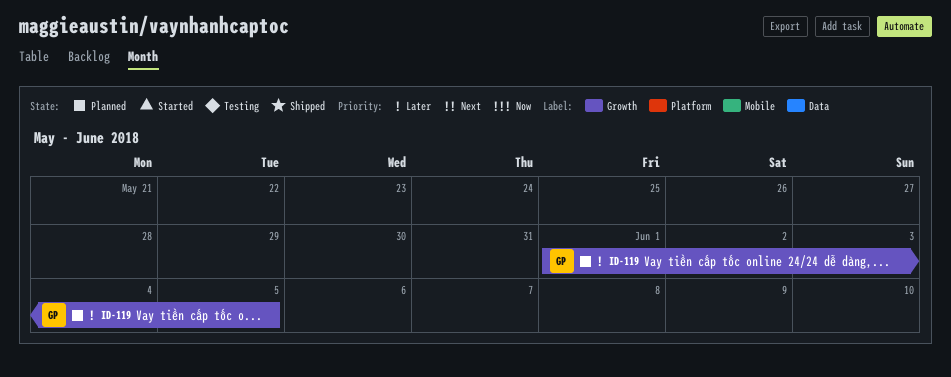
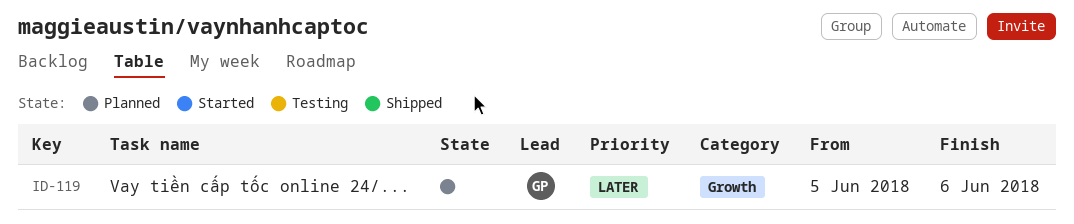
ID-119, start: Jun 1 -> Jun 5
ID-119, due: Jun 5 -> Jun 6

